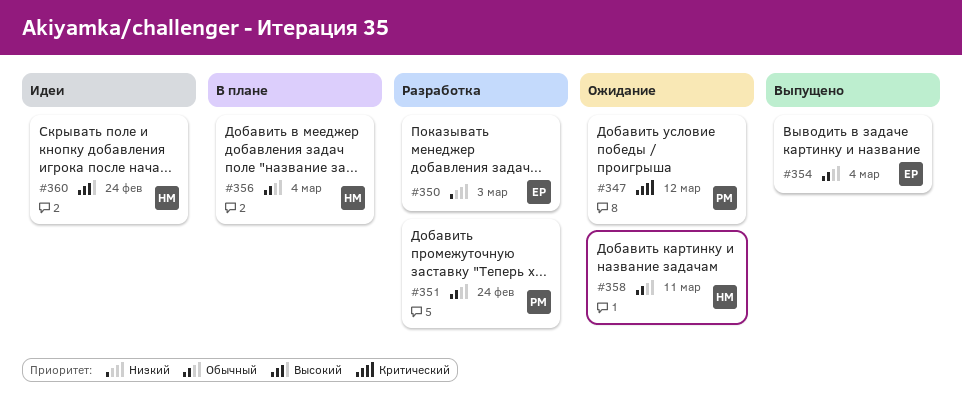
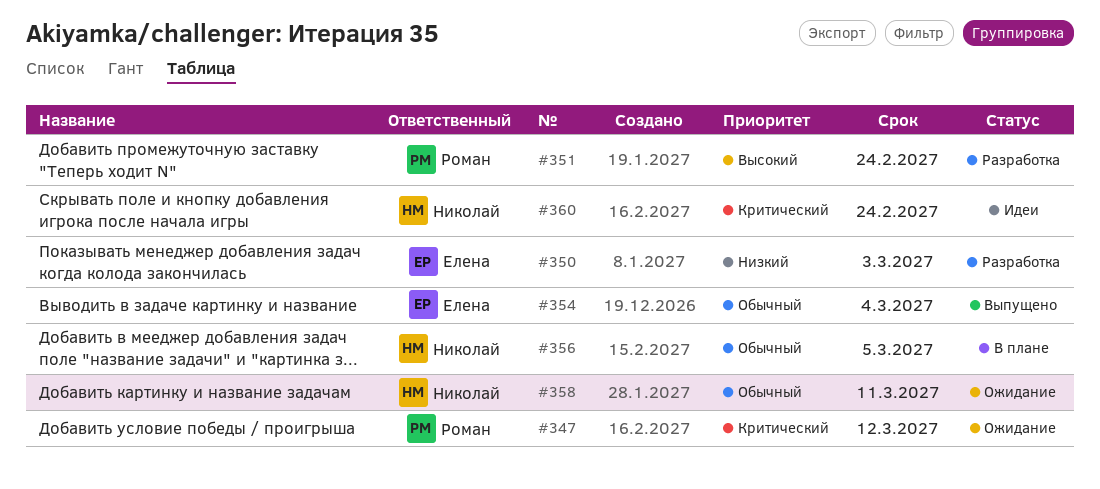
#351, priority: Обычный -> Высокий
#356, due: Mar 4 -> Mar 5
#360, priority: Высокий -> Критический

